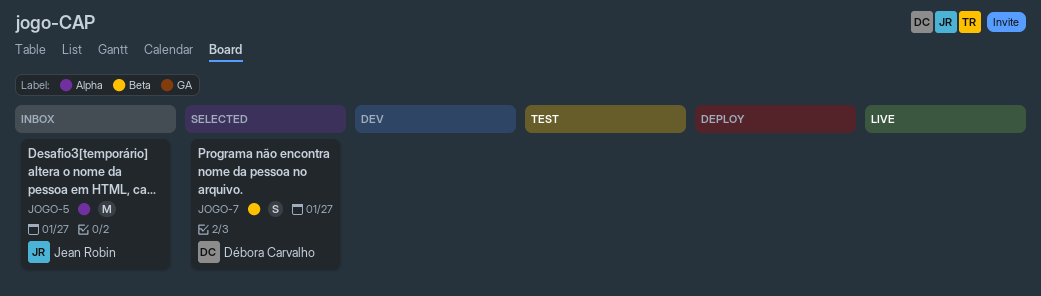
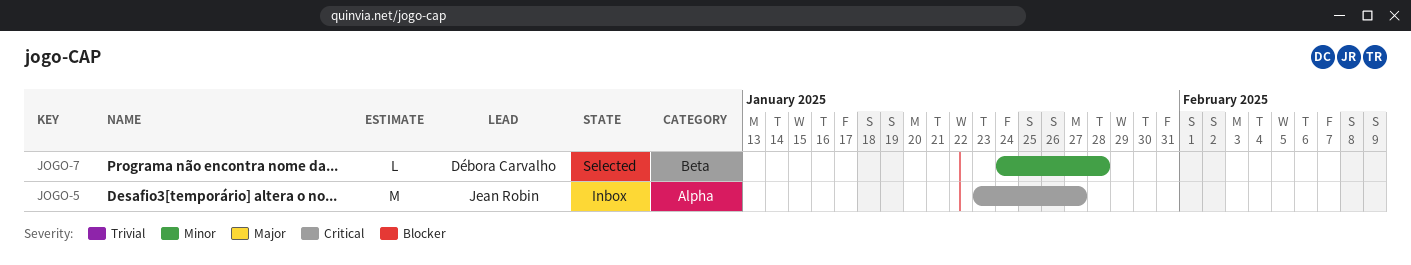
JOGO-7, estimate: S -> L
JOGO-7, due: Jan 27 -> Jan 28

